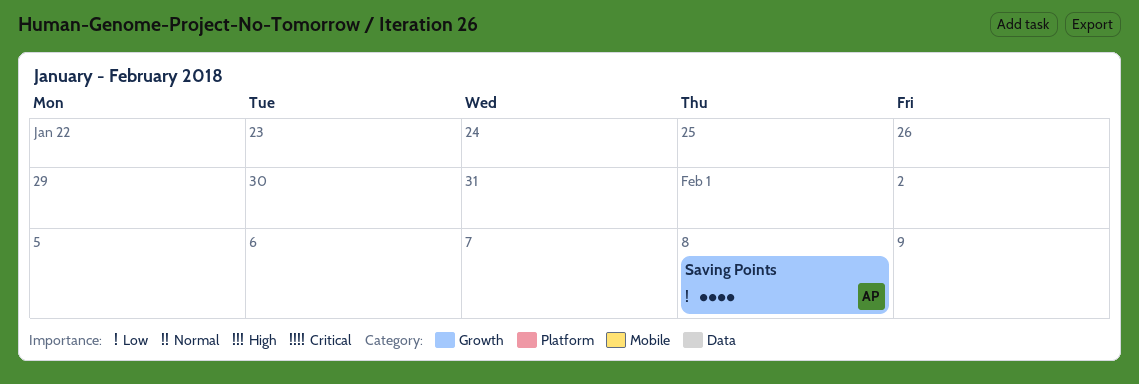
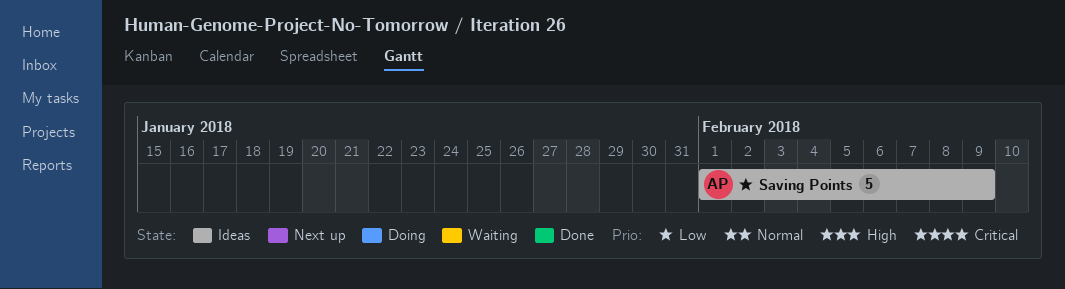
Saving Points, estimate: 4 -> 5
Saving Points, due: Feb 8 -> Feb 9

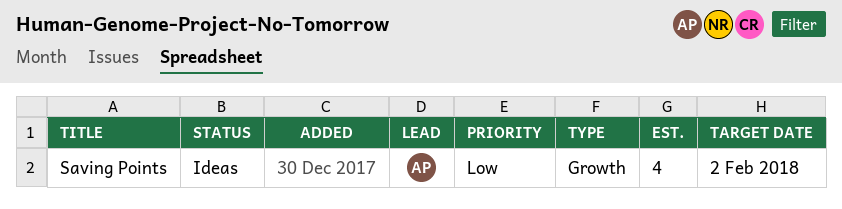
Saving Points, estimate: 5 -> 4
Saving Points, due: Feb 9 -> Feb 2

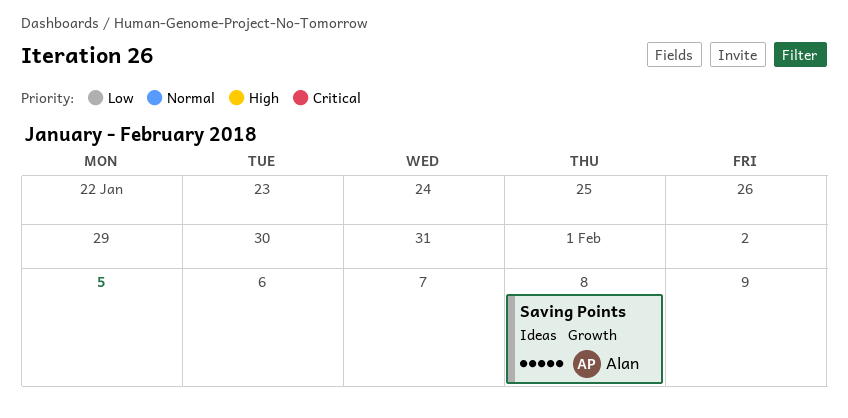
Saving Points, estimate: 4 -> 5
Saving Points, due: Feb 2 -> Feb 8

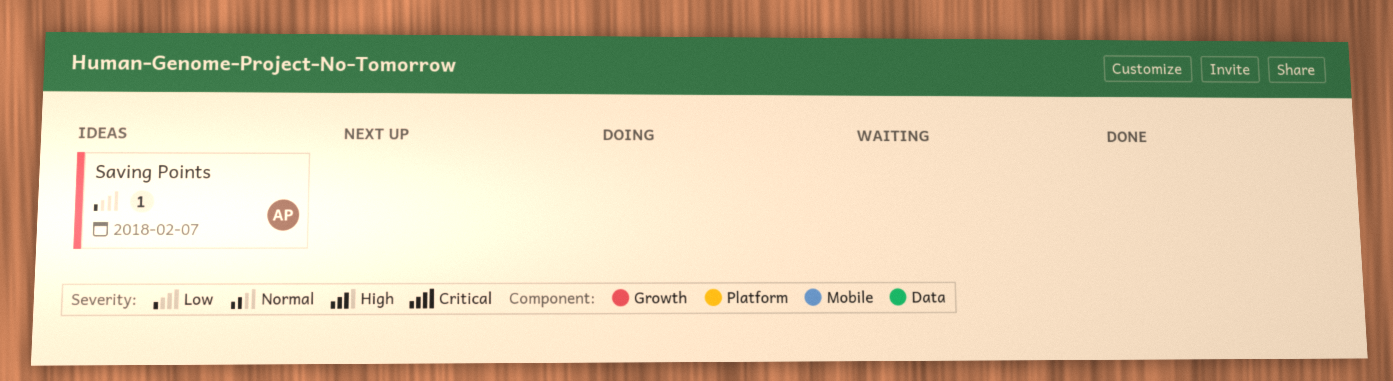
Saving Points, estimate: 5 -> 1
Saving Points, due: Feb 8 -> Feb 7

